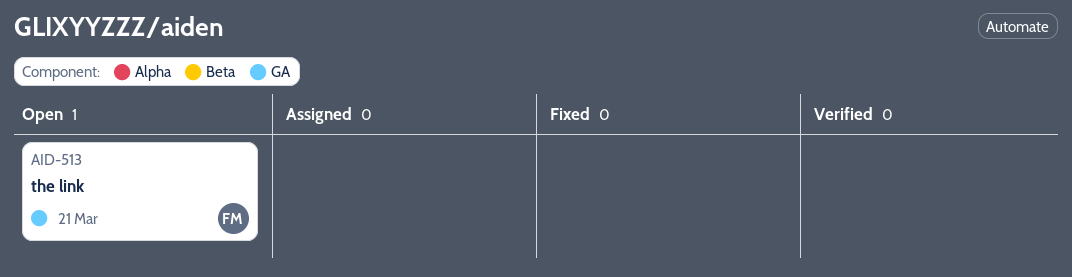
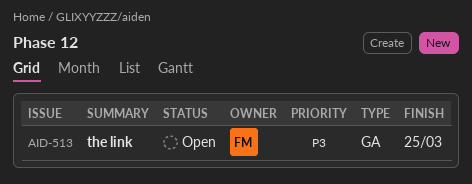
AID-513, due: Mar 21 -> Mar 25

